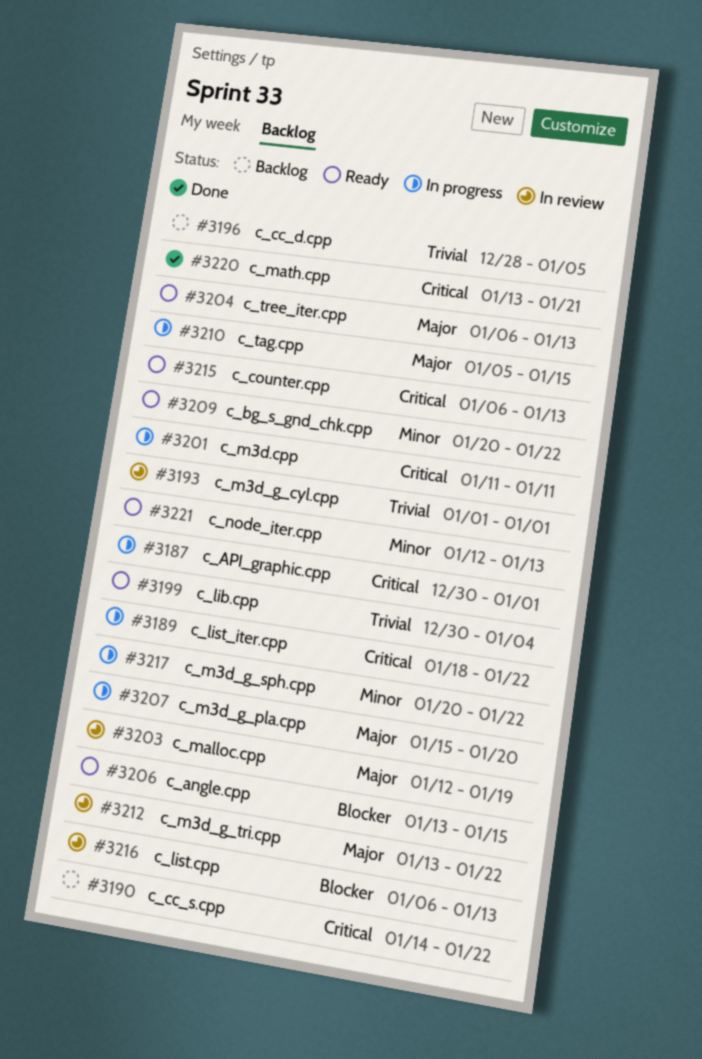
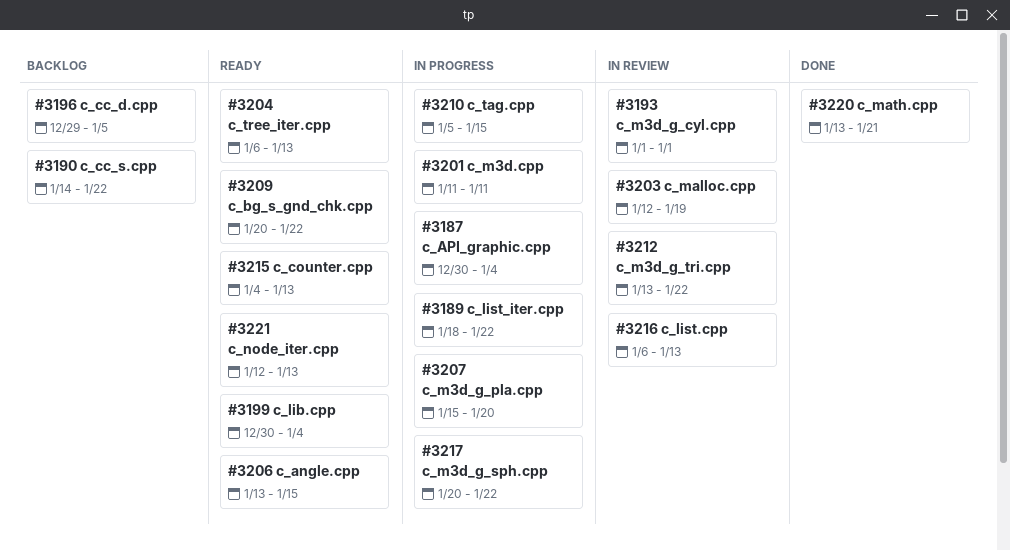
#3187, due: Jan 1 -> Jan 4
#3196, start: Dec 28 -> Dec 29
#3215, start: Jan 6 -> Jan 4

